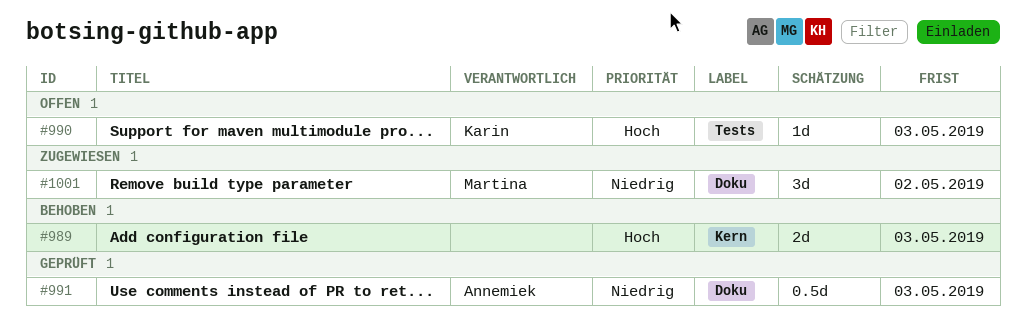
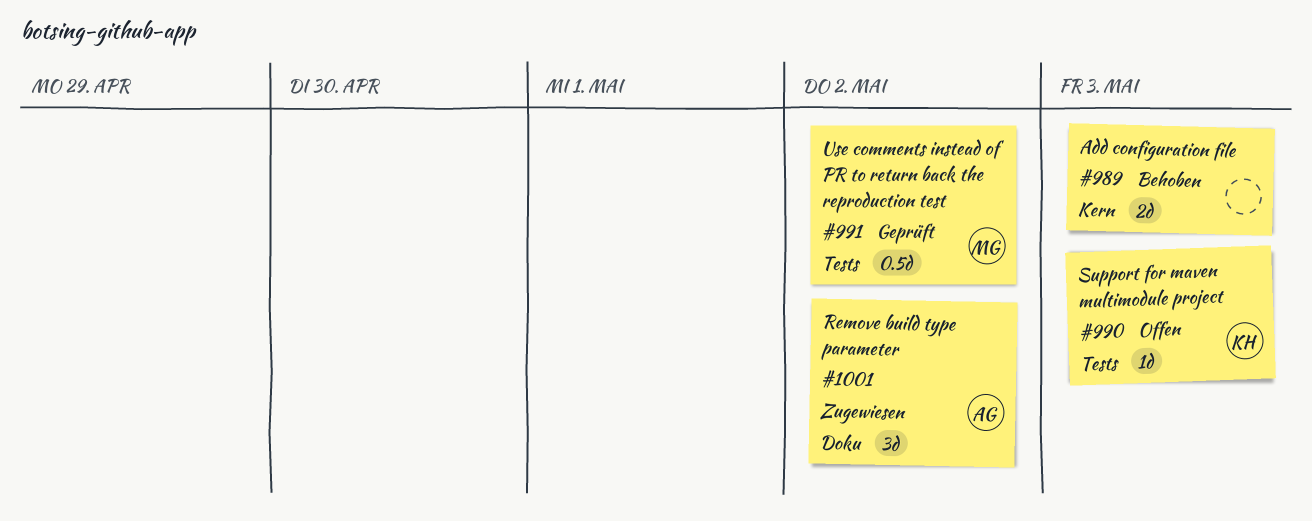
#991, owner: Annemiek -> Martina
#991, label: Doku -> Tests
#991, due: May 3 -> May 2
#1001, owner: Martina -> Annemiek

